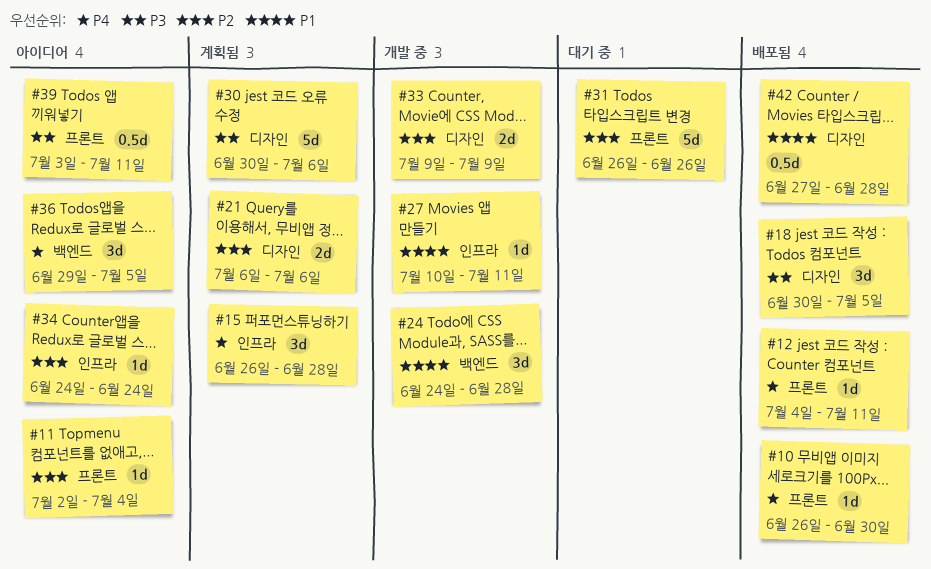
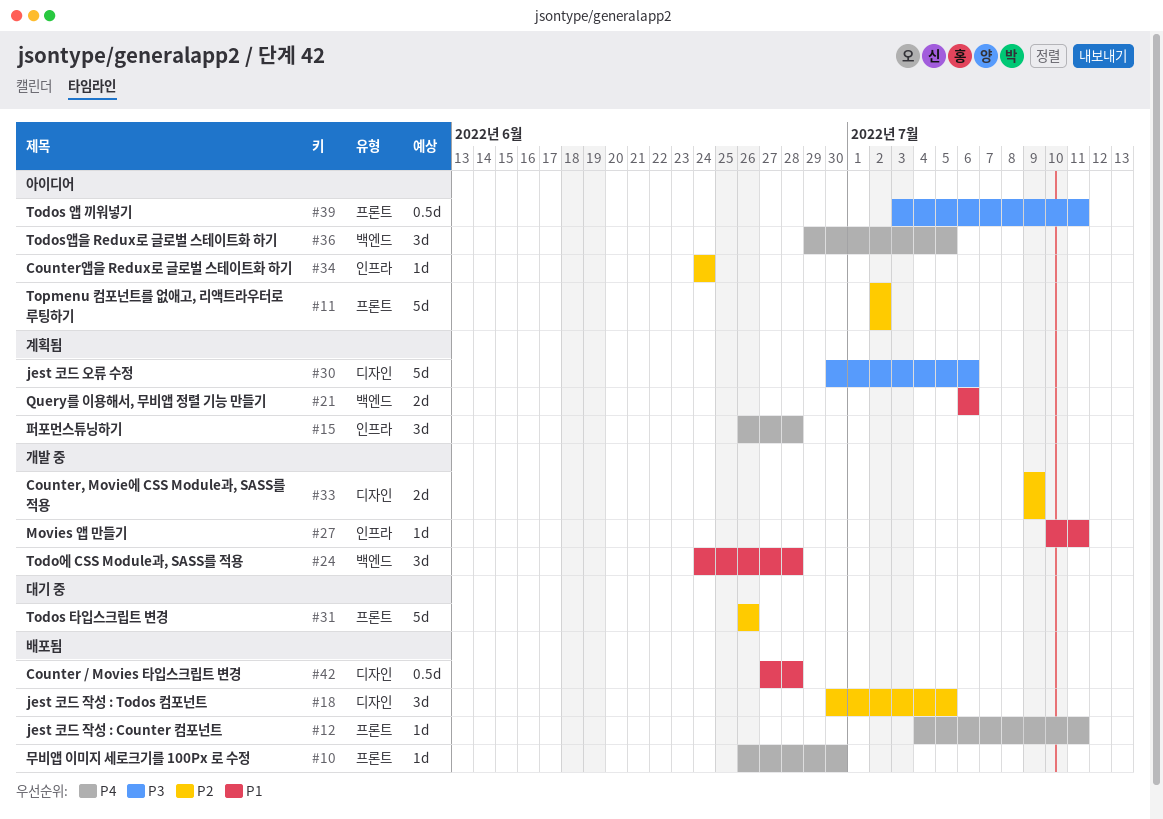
#11, estimate: 1d -> 5d
#11, due: Jul 4 -> Jul 2
#18, priority: P3 -> P2
#21, priority: P2 -> P1
#21, label: 디자인 -> 백엔드

